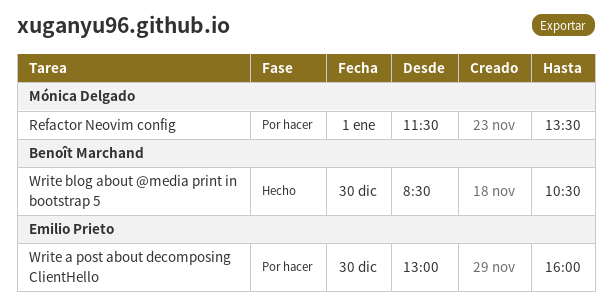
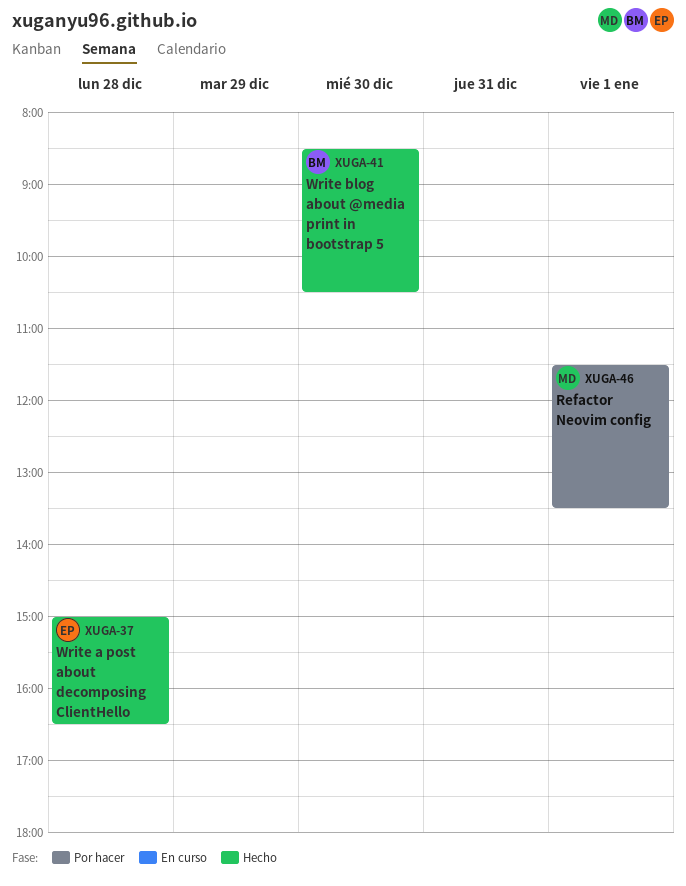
Write a post about decomposing ClientHello, status: Por hacer -> Hecho
Write a post about decomposing ClientHello, day: Dec 30 -> Dec 28
Write a post about decomposing ClientHello, begins: 13:00 -> 15:00
Write a post about decomposing ClientHello, ends: 16:00 -> 16:30

